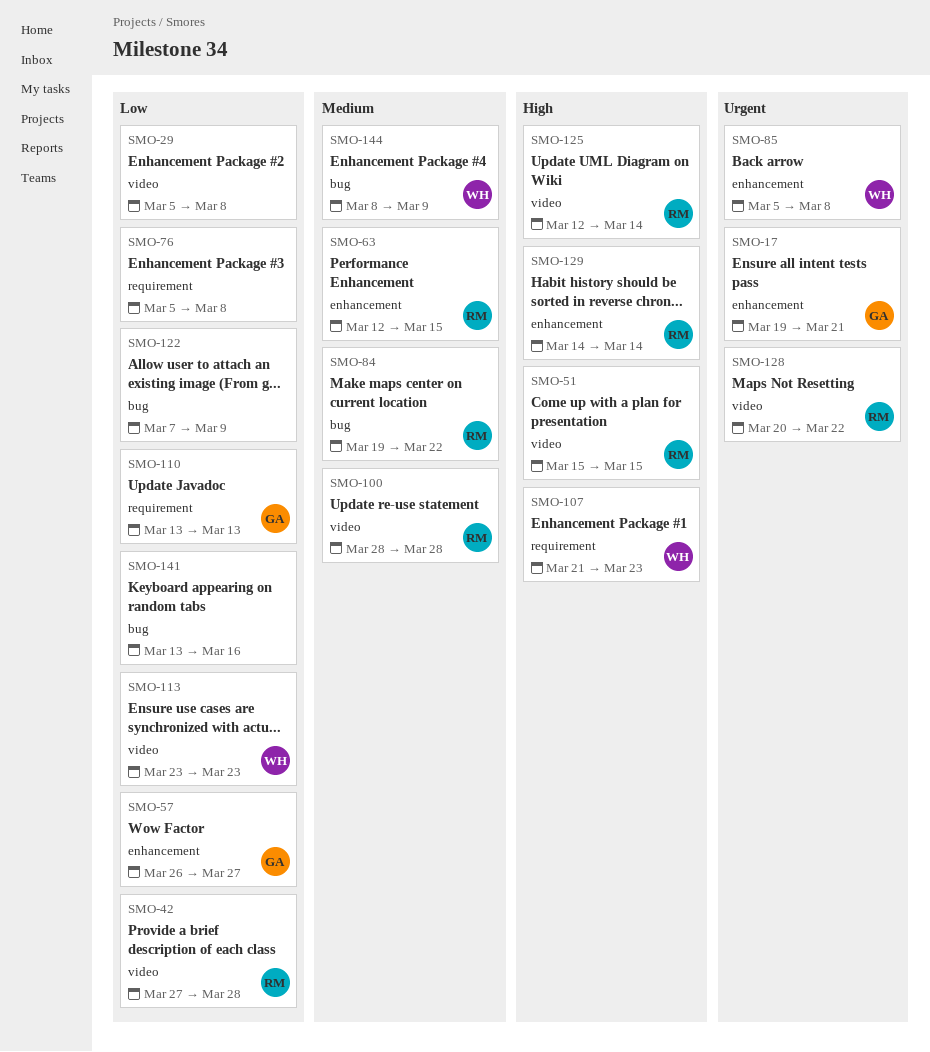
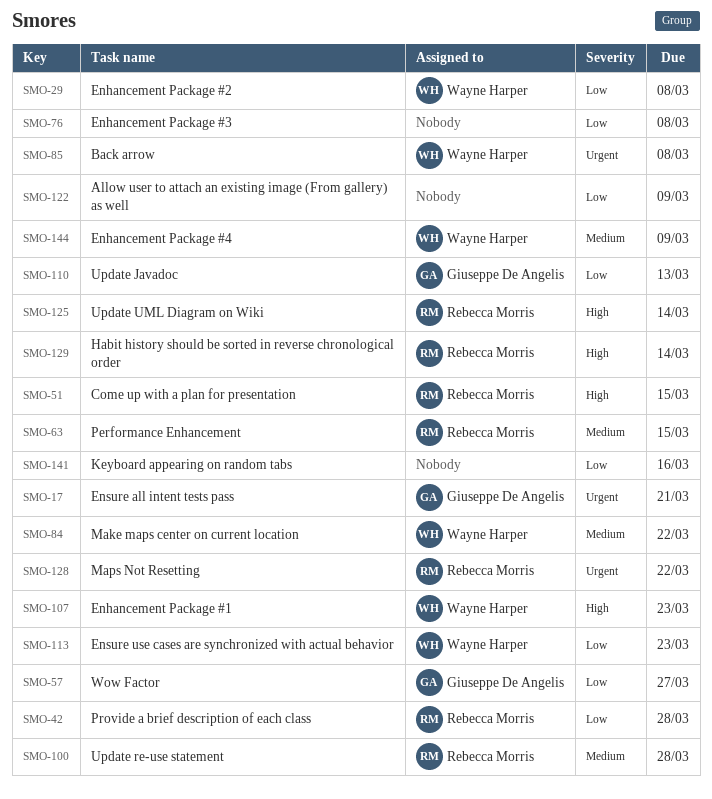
SMO-29, owner: none -> Wayne Harper
SMO-84, owner: Rebecca Morris -> Wayne Harper

